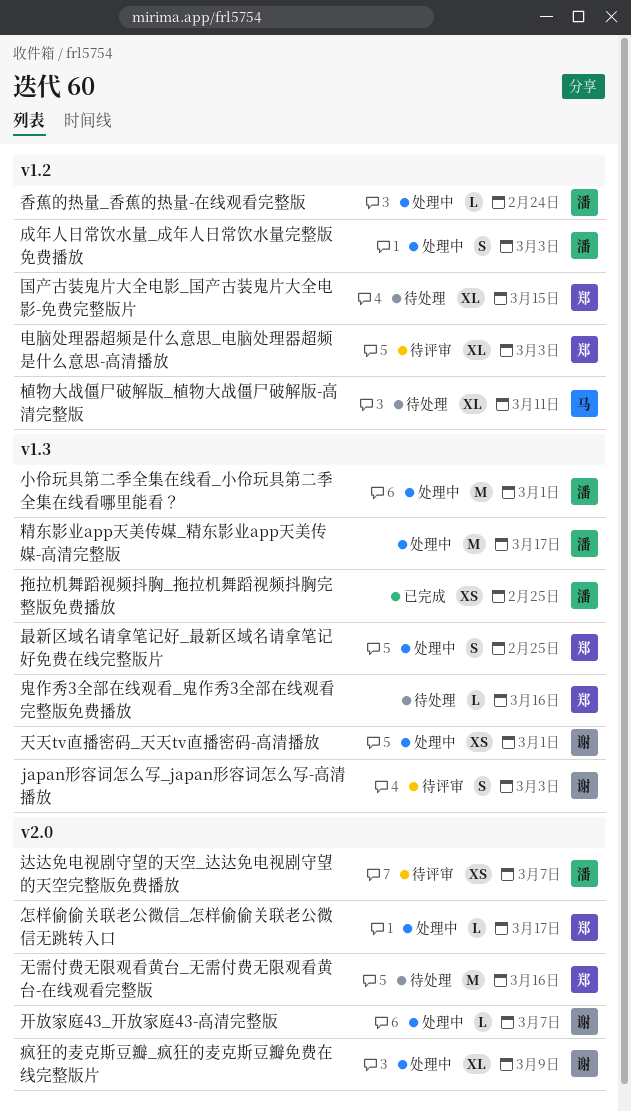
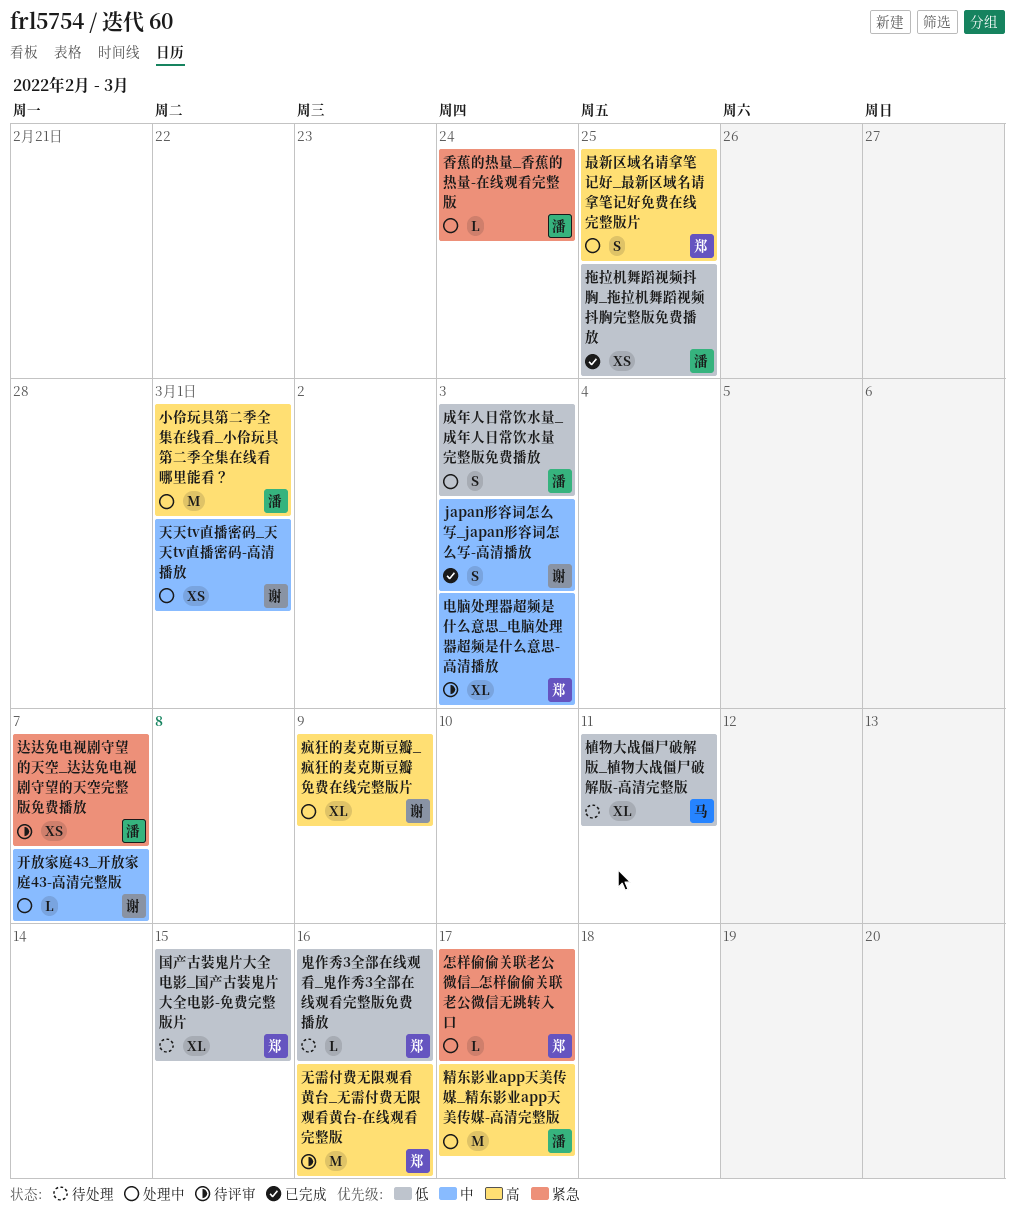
japan形容词怎么写_japan形容词怎么写-高清播放, status: 待评审 -> 已完成
无需付费无限观看黄台_无需付费无限观看黄台-在线观看完整版, status: 待处理 -> 待评审

